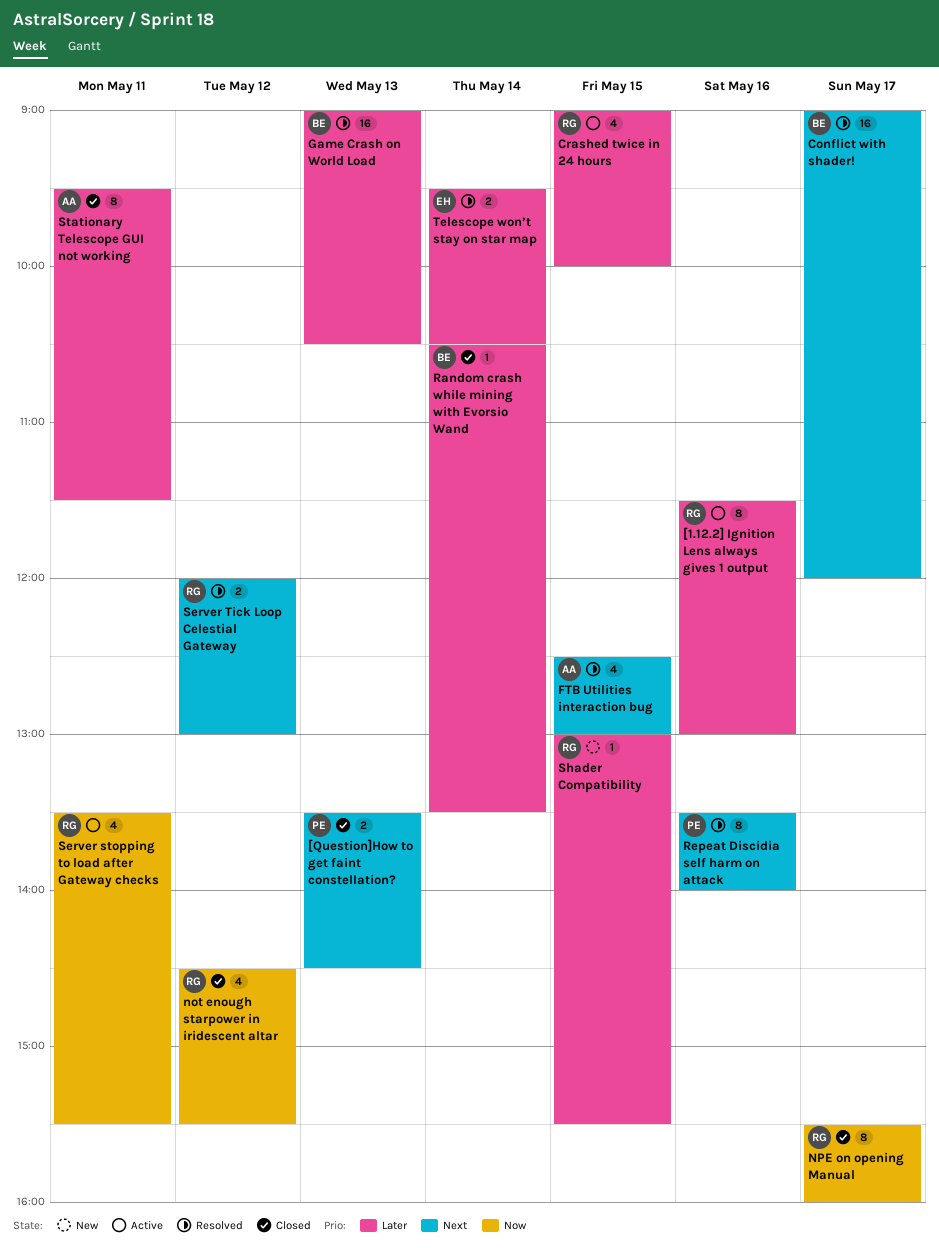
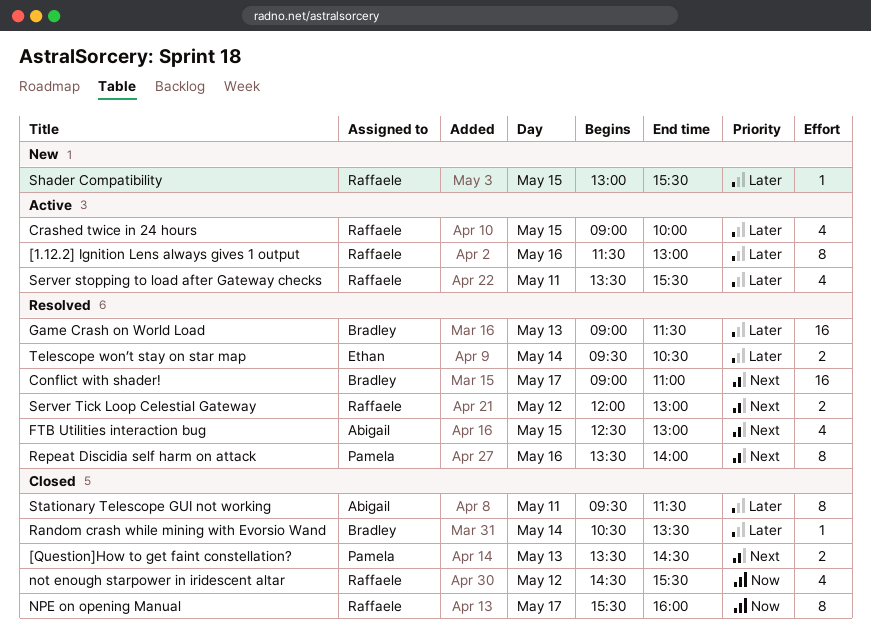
Conflict with shader!, ends: 12:00 -> 11:00
Game Crash on World Load, ends: 10:30 -> 11:30
Server stopping to load after Gateway checks, priority: Now -> Later

